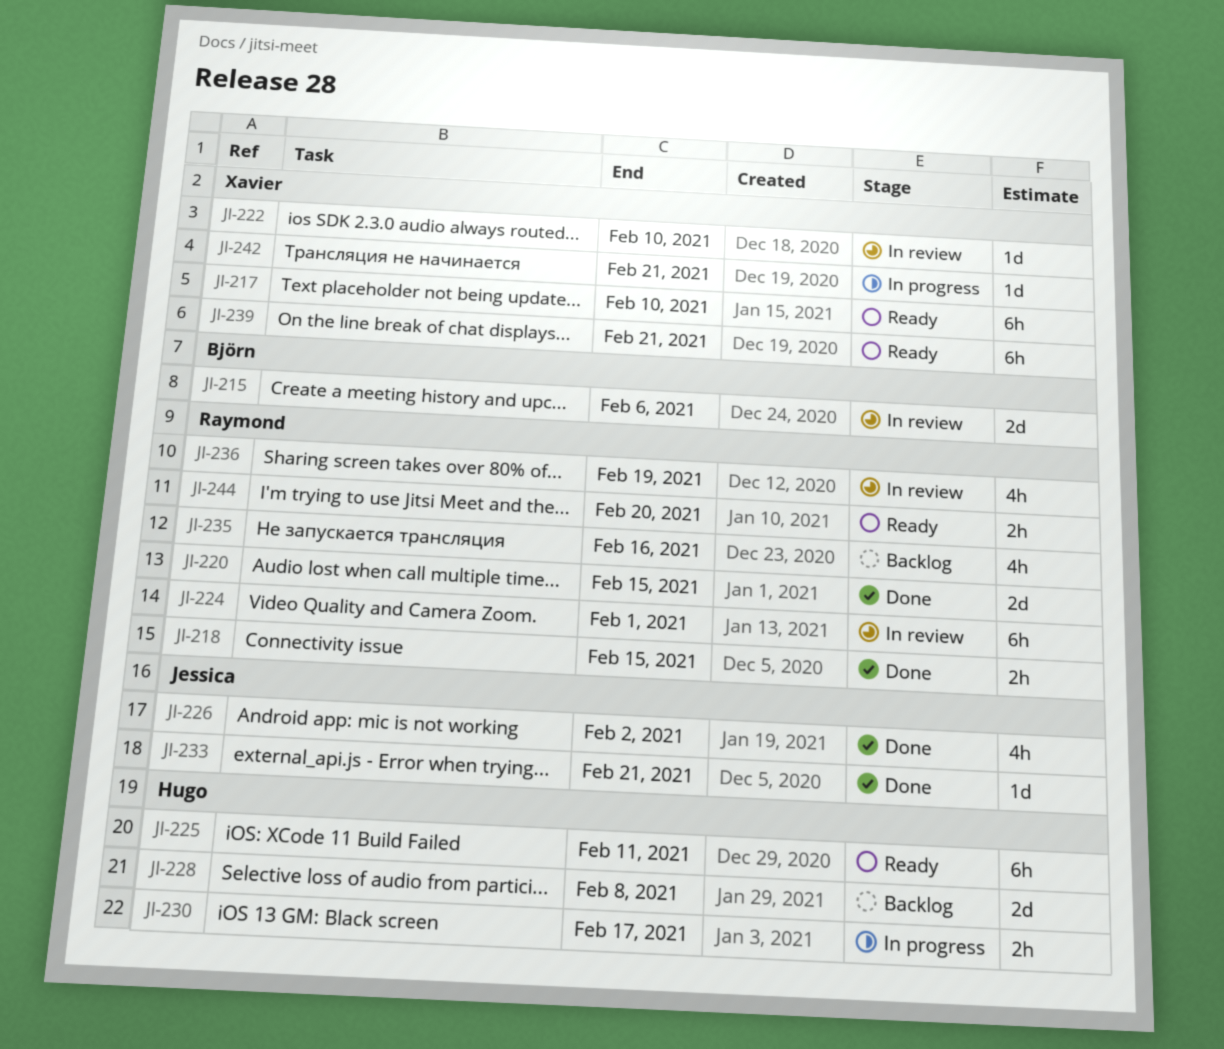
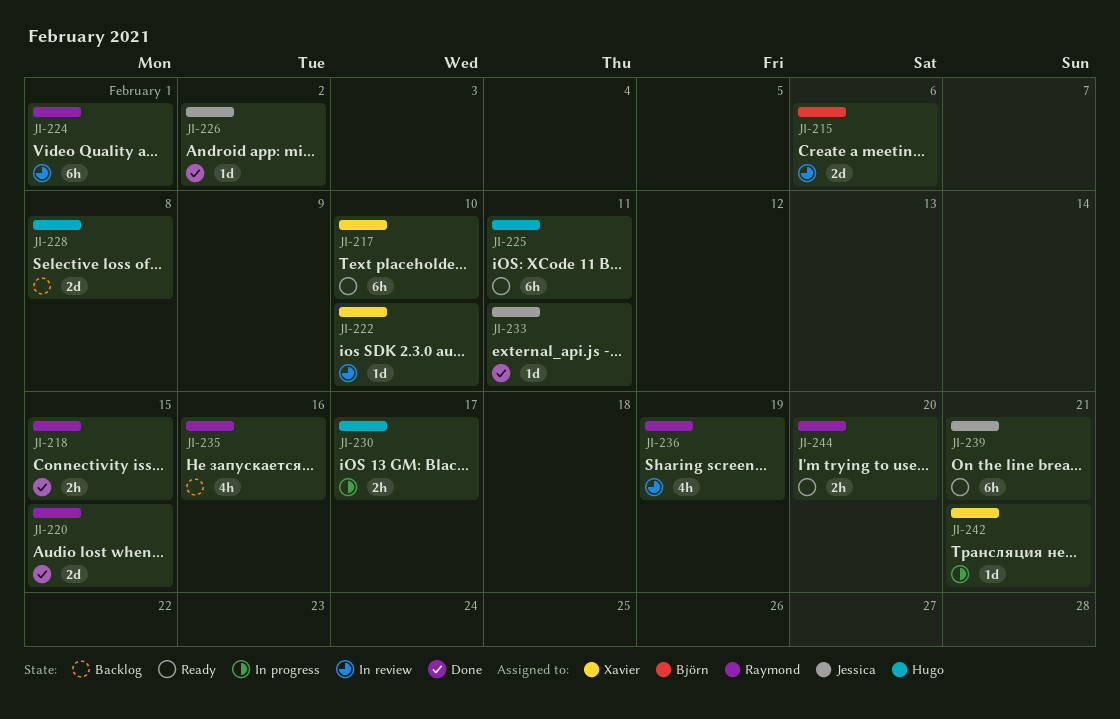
JI-226, estimate: 4h -> 1d
JI-233, due: Feb 21 -> Feb 11
JI-239, owner: Xavier -> Jessica

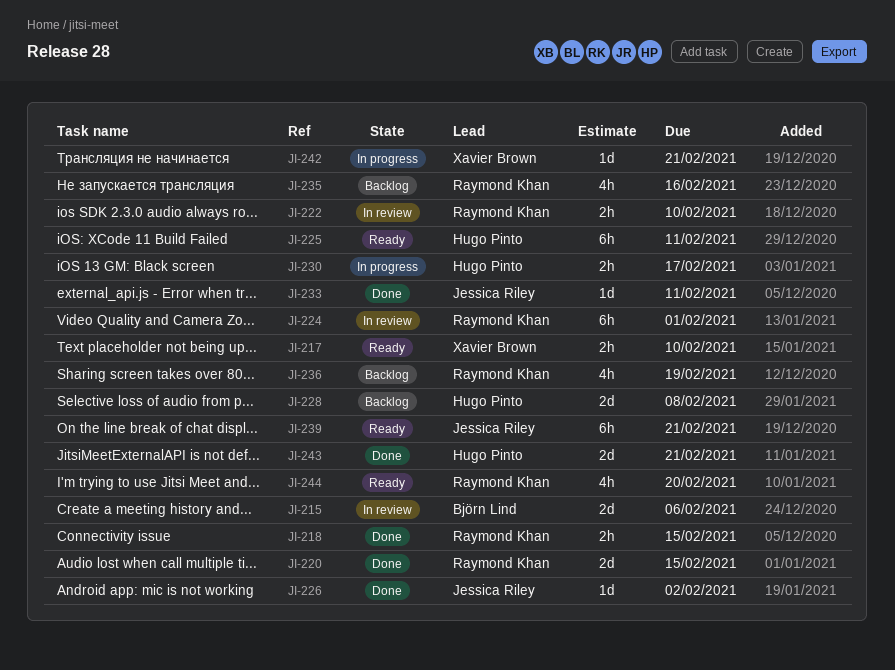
JI-217, estimate: 6h -> 2h
JI-222, owner: Xavier Brown -> Raymond Khan
JI-222, estimate: 1d -> 2h
JI-236, status: In review -> Backlog
JI-243: none -> present
JI-244, estimate: 2h -> 4h

